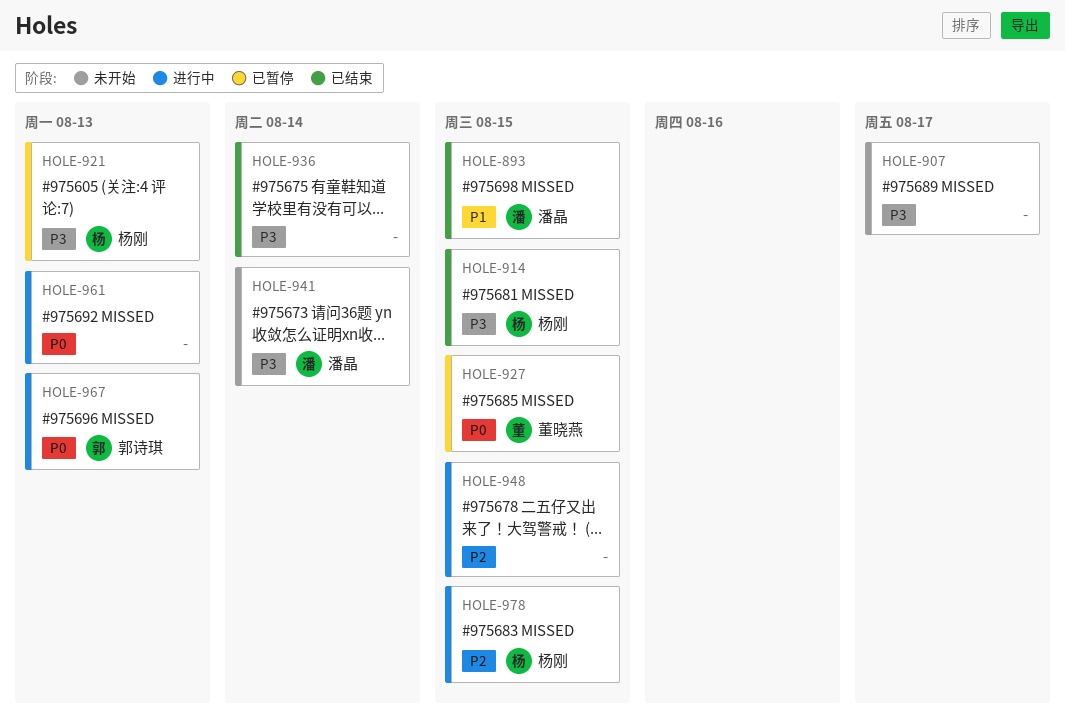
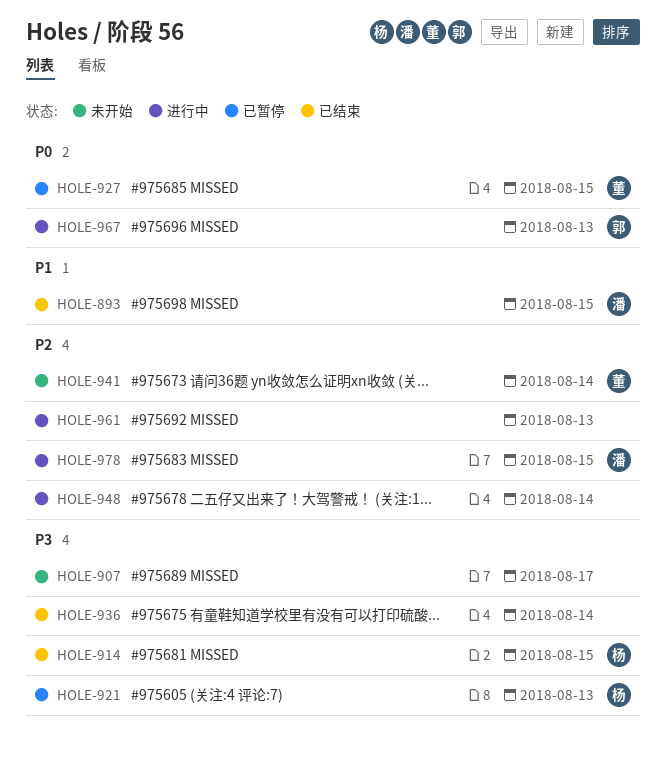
HOLE-941, owner: 潘晶 -> 董晓燕
HOLE-941, priority: P3 -> P2
HOLE-948, due: Aug 15 -> Aug 14
HOLE-961, priority: P0 -> P2
HOLE-978, owner: 杨刚 -> 潘晶

